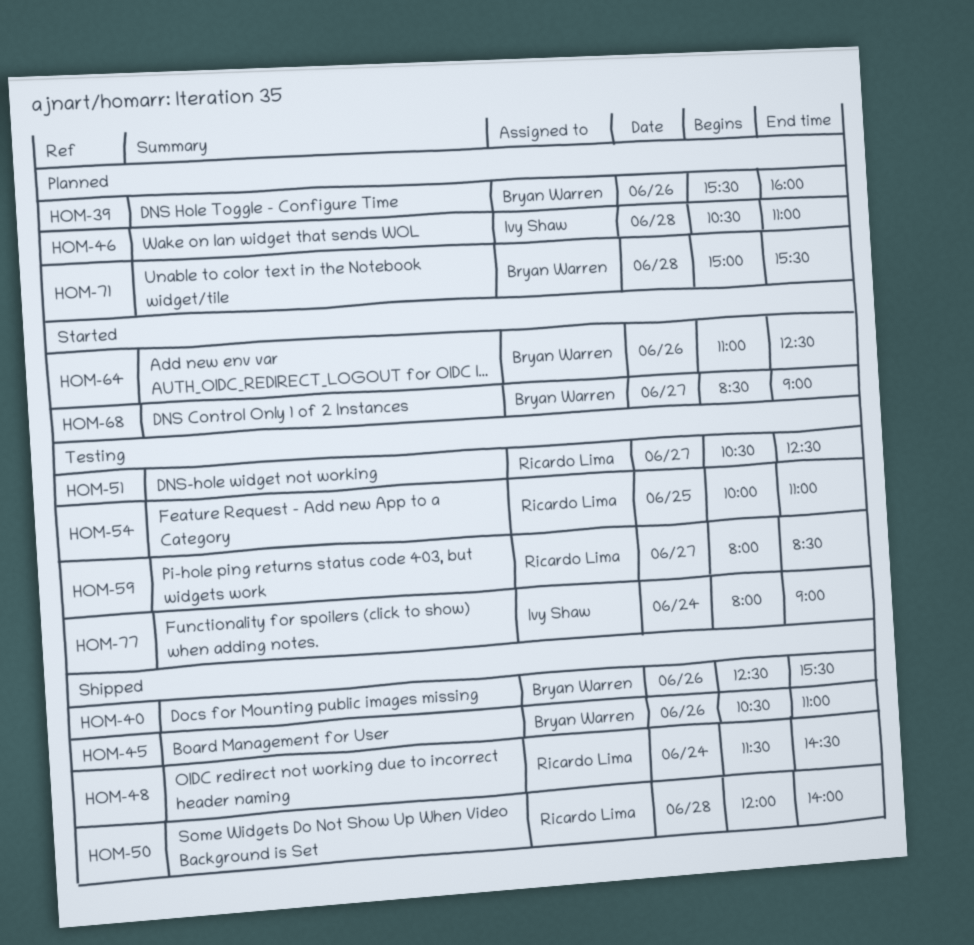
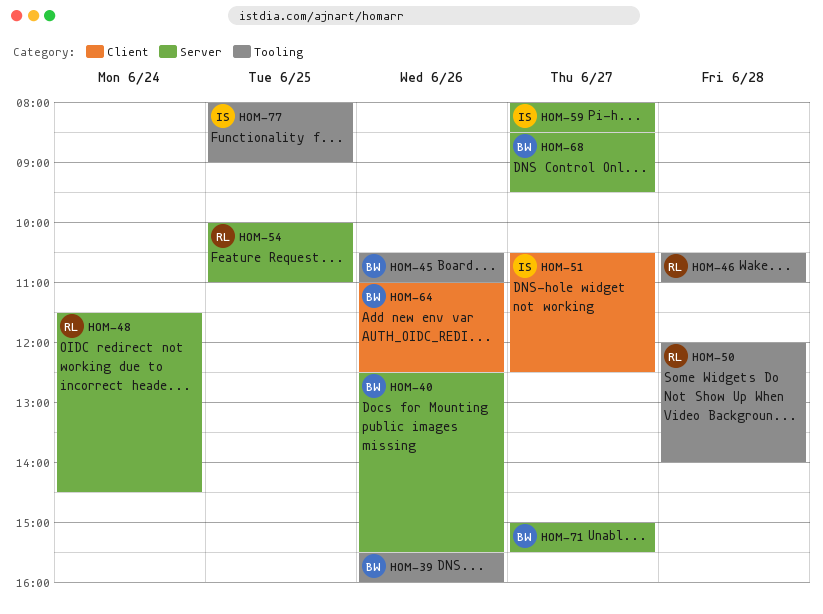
HOM-46, owner: Ivy Shaw -> Ricardo Lima
HOM-51, owner: Ricardo Lima -> Ivy Shaw
HOM-59, owner: Ricardo Lima -> Ivy Shaw
HOM-68, ends: 09:00 -> 09:30
HOM-71, day: Jun 28 -> Jun 27
HOM-77, day: Jun 24 -> Jun 25

